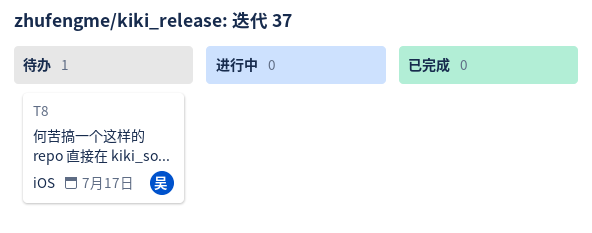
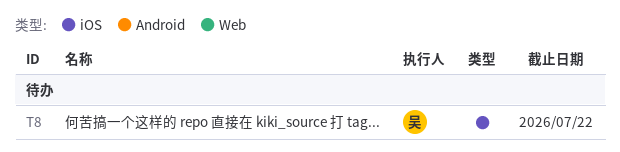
T8, due: Jul 17 -> Jul 22

